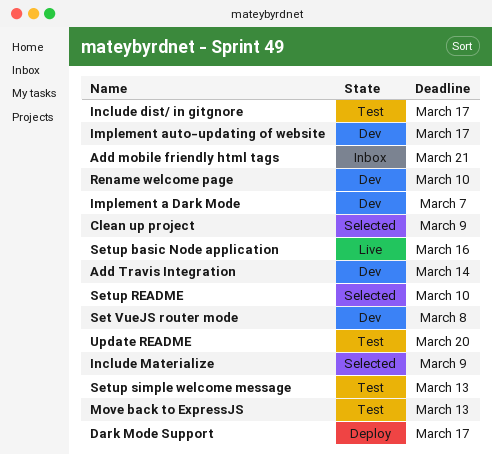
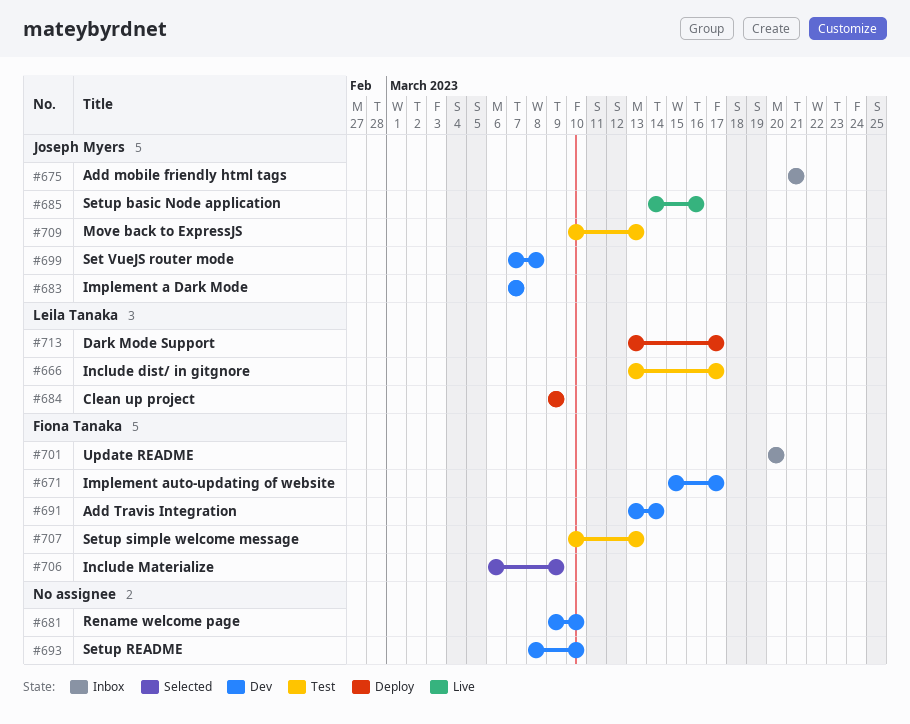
Clean up project, status: Selected -> Deploy
Setup README, status: Selected -> Dev
Update README, status: Test -> Inbox

